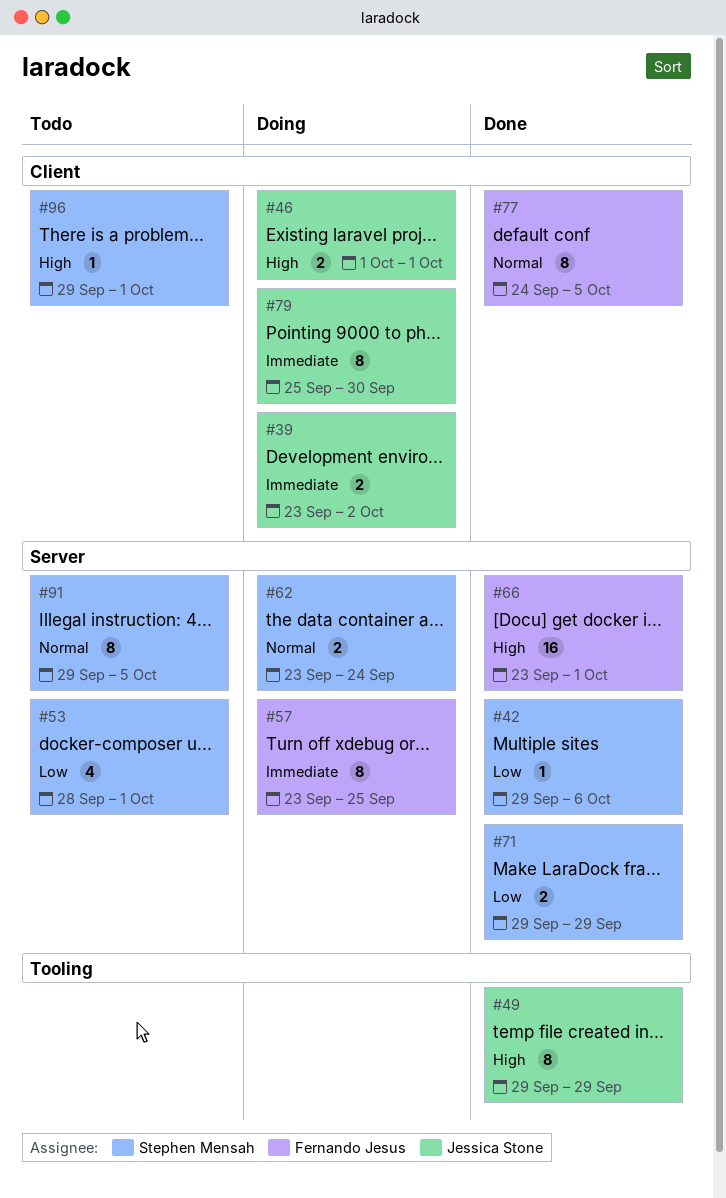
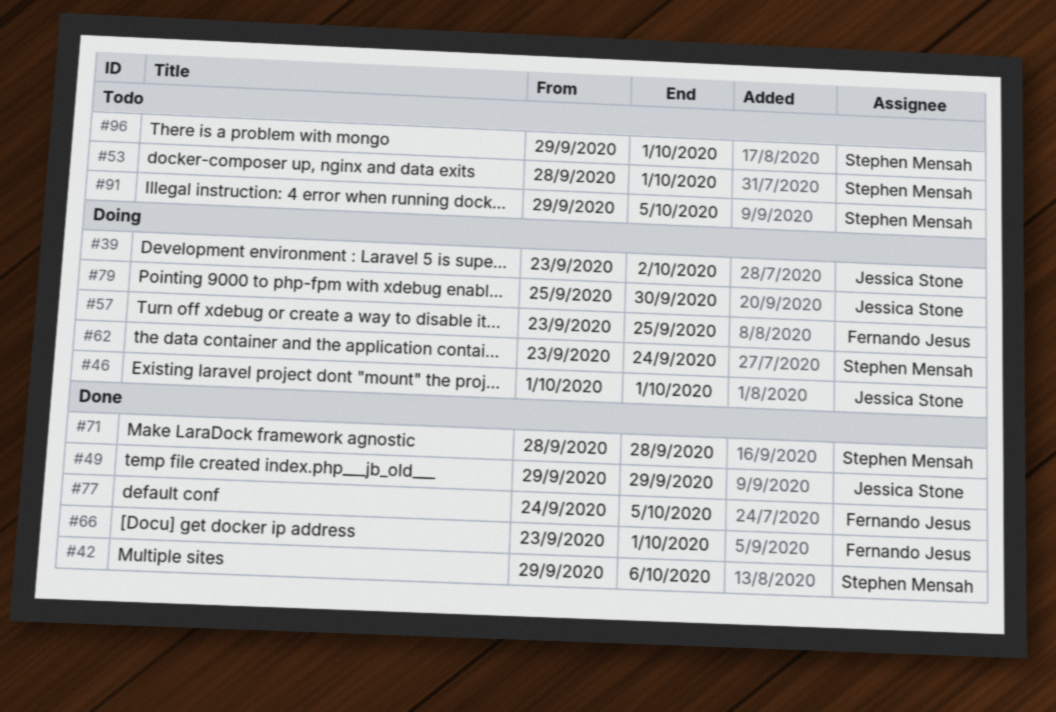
#71, start: Sep 29 -> Sep 28
#71, due: Sep 29 -> Sep 28

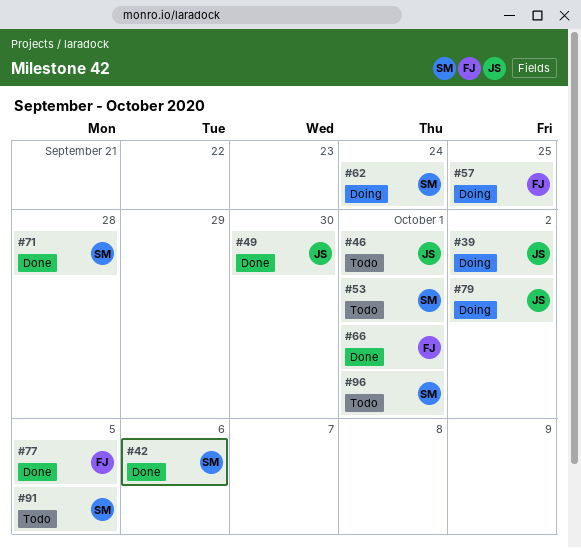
#46, status: Doing -> Todo
#49, due: Sep 29 -> Sep 30
#79, due: Sep 30 -> Oct 2

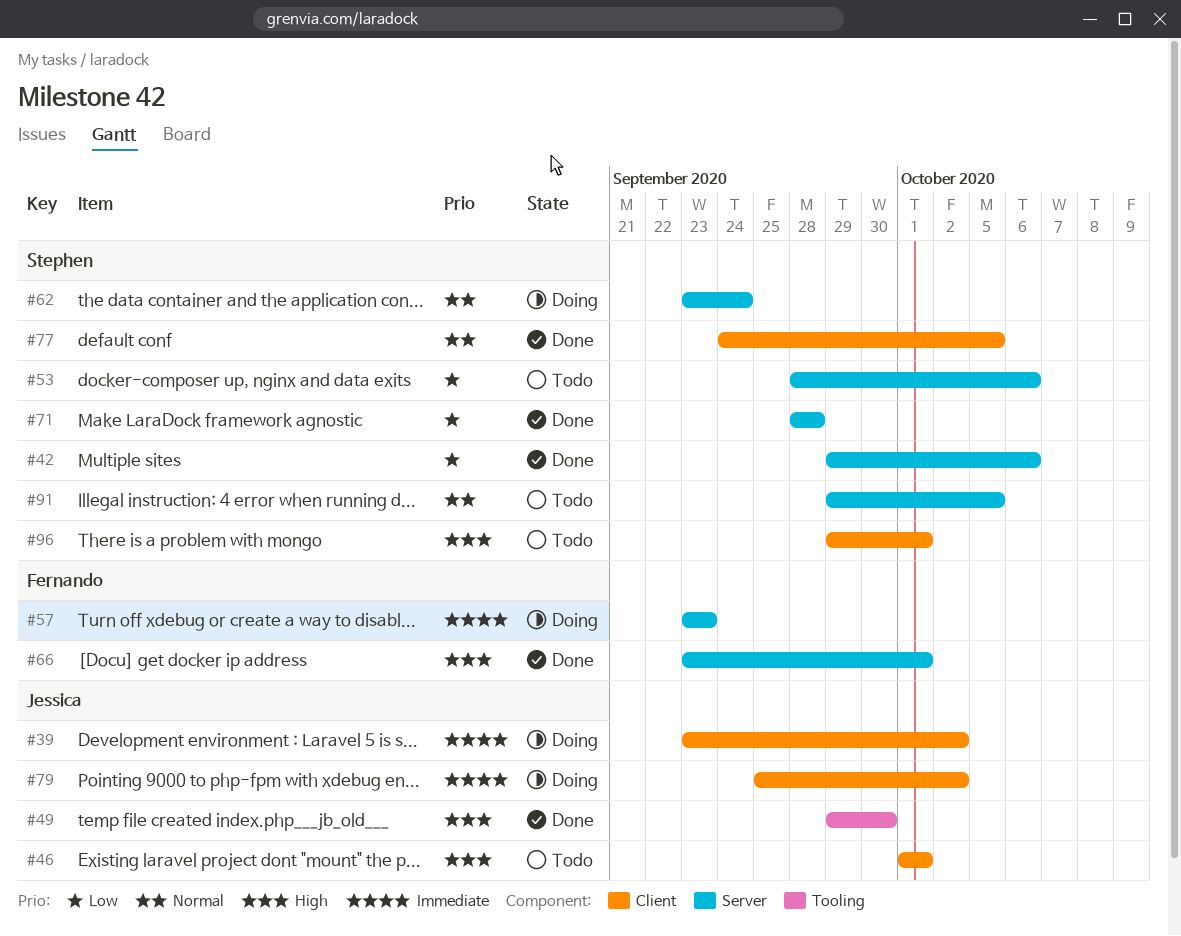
#53, due: Oct 1 -> Oct 6
#57, due: Sep 25 -> Sep 23
#77, owner: Fernando -> Stephen

